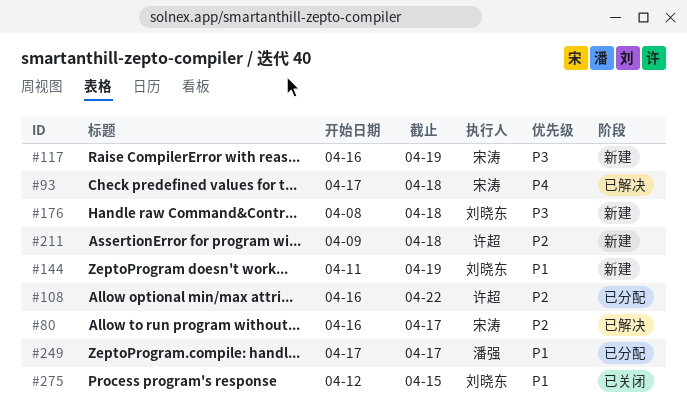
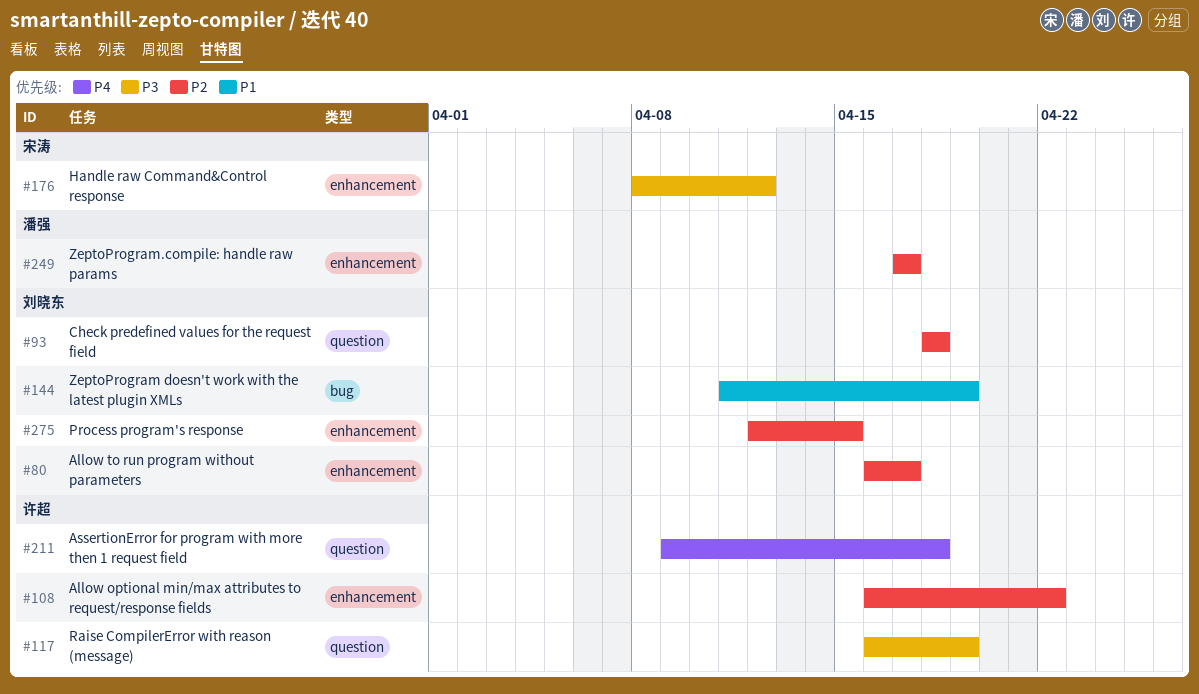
#80, owner: 宋涛 -> 刘晓东
#93, owner: 宋涛 -> 刘晓东
#93, priority: P4 -> P2
#93, start: Apr 17 -> Apr 18
#117, owner: 宋涛 -> 许超
#176, owner: 刘晓东 -> 宋涛
#176, due: Apr 18 -> Apr 12
#211, priority: P2 -> P4
#249, priority: P1 -> P2
#275, priority: P1 -> P2

